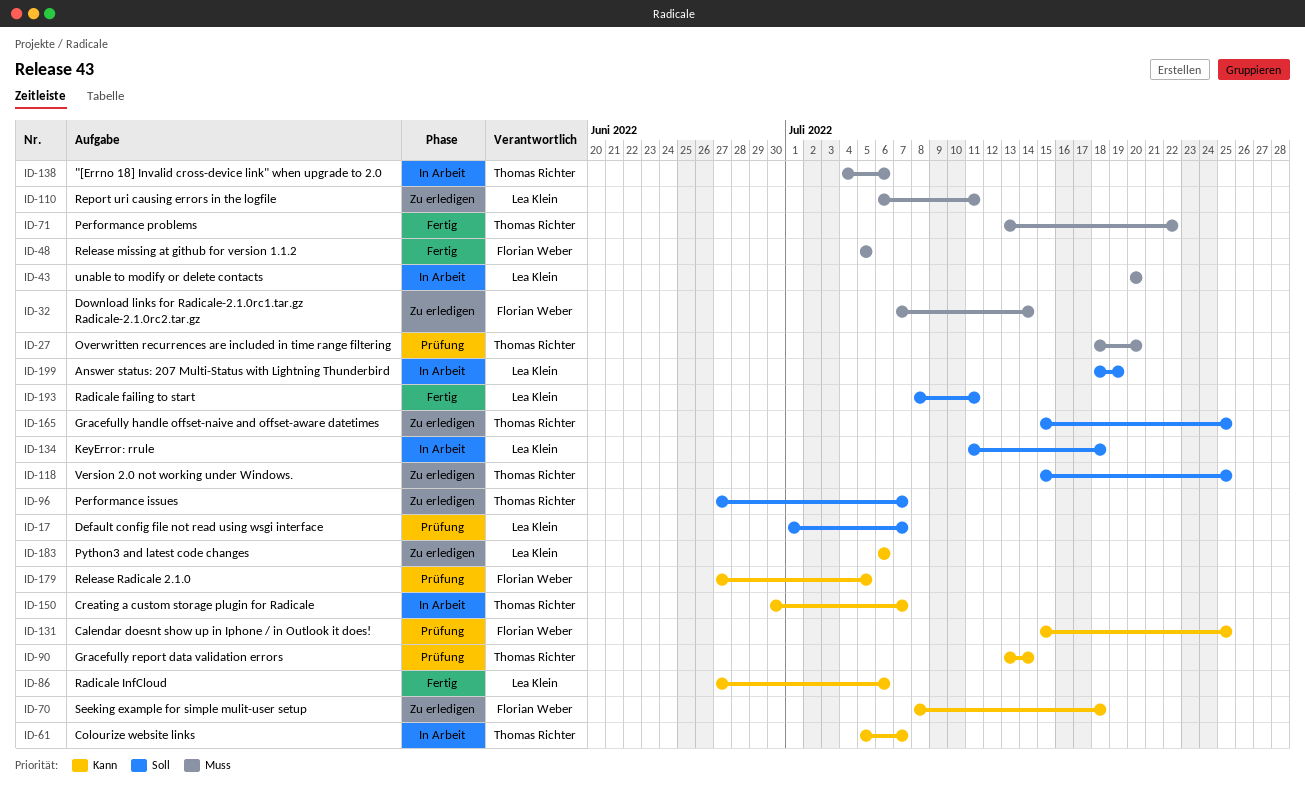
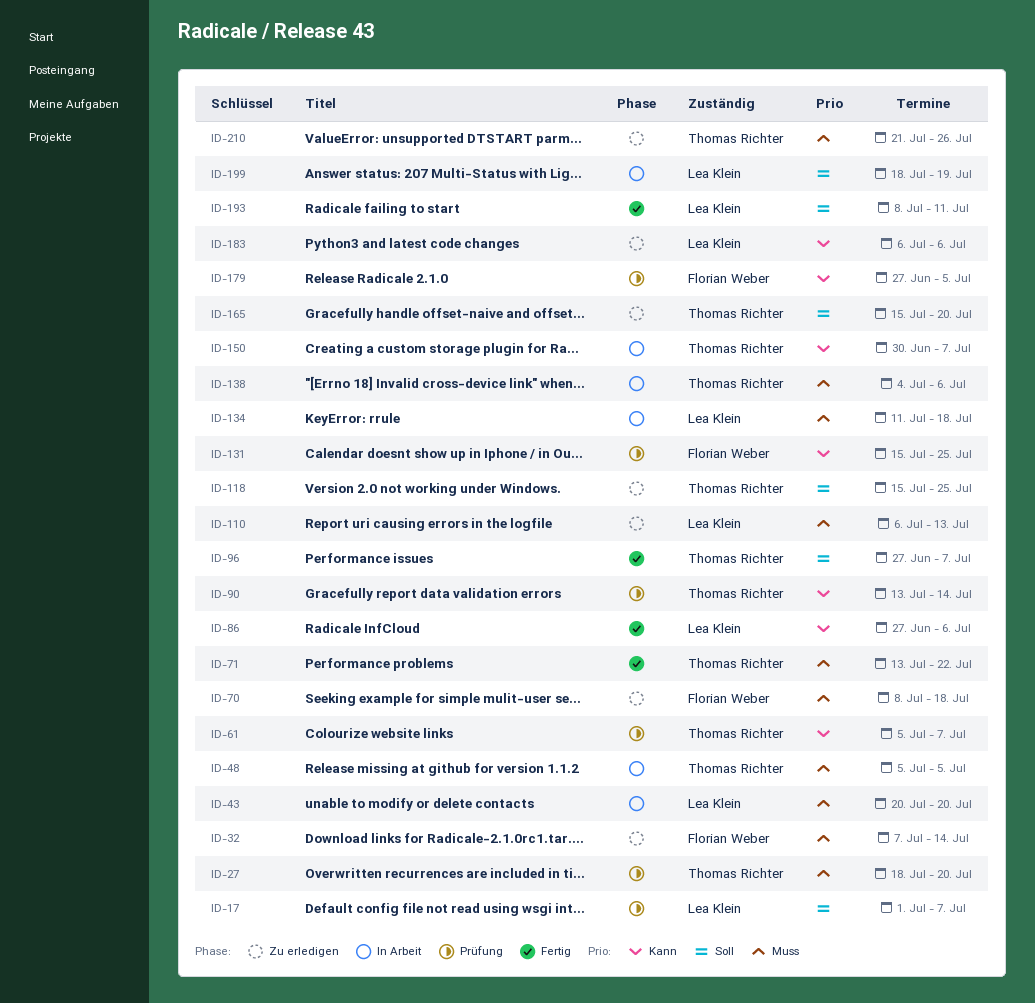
ID-48, status: Fertig -> In Arbeit
ID-48, owner: Florian Weber -> Thomas Richter
ID-61, status: In Arbeit -> Prüfung
ID-70, priority: Kann -> Muss
ID-96, status: Zu erledigen -> Fertig
ID-110, due: Jul 11 -> Jul 13
ID-134, priority: Soll -> Muss
ID-165, due: Jul 25 -> Jul 20
ID-210: none -> present

